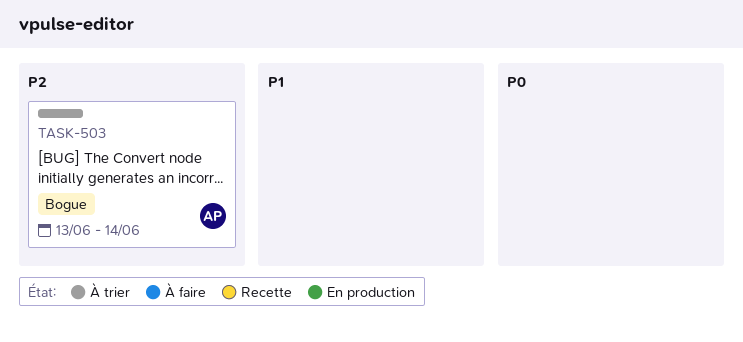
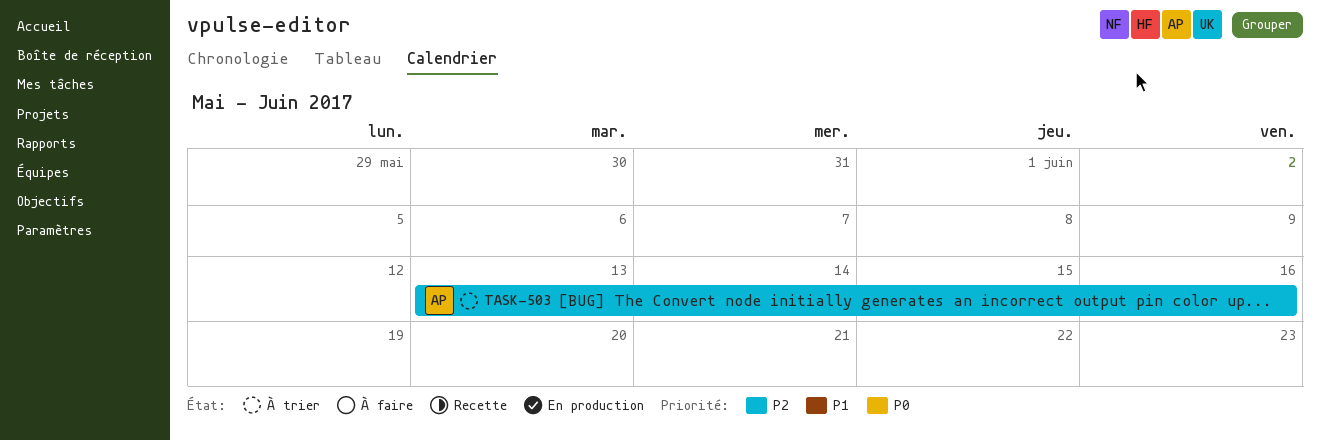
TASK-503, due: Jun 14 -> Jun 16

